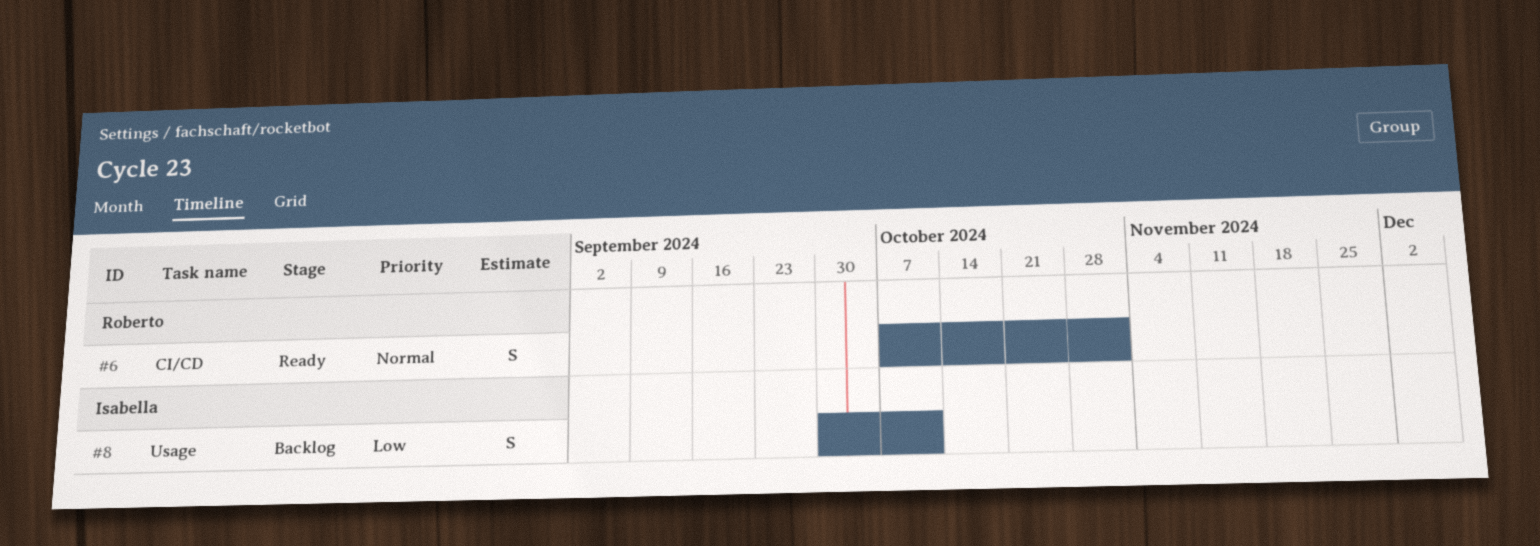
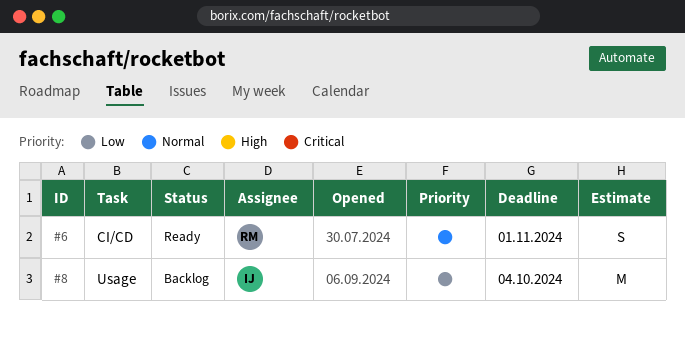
#8, estimate: S -> M
#8, due: Oct 11 -> Oct 4

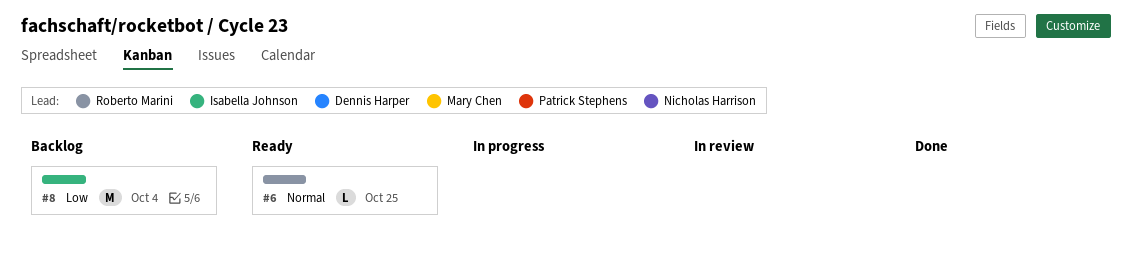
#6, estimate: S -> L
#6, due: Nov 1 -> Oct 25

